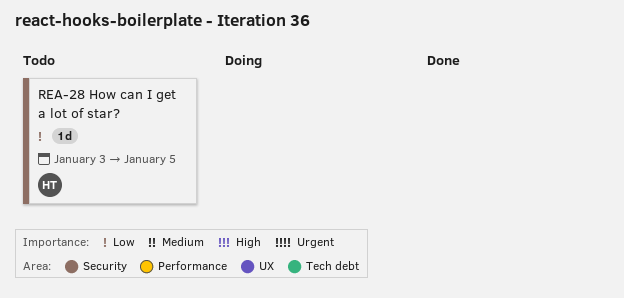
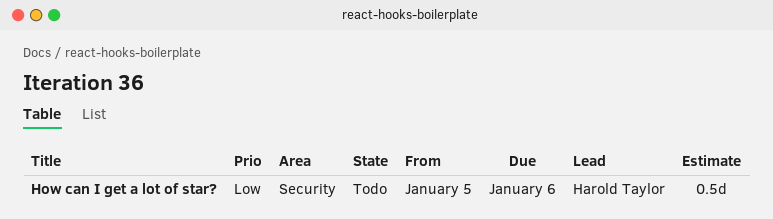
How can I get a lot of star?, estimate: 1d -> 0.5d
How can I get a lot of star?, start: Jan 3 -> Jan 5
How can I get a lot of star?, due: Jan 5 -> Jan 6

